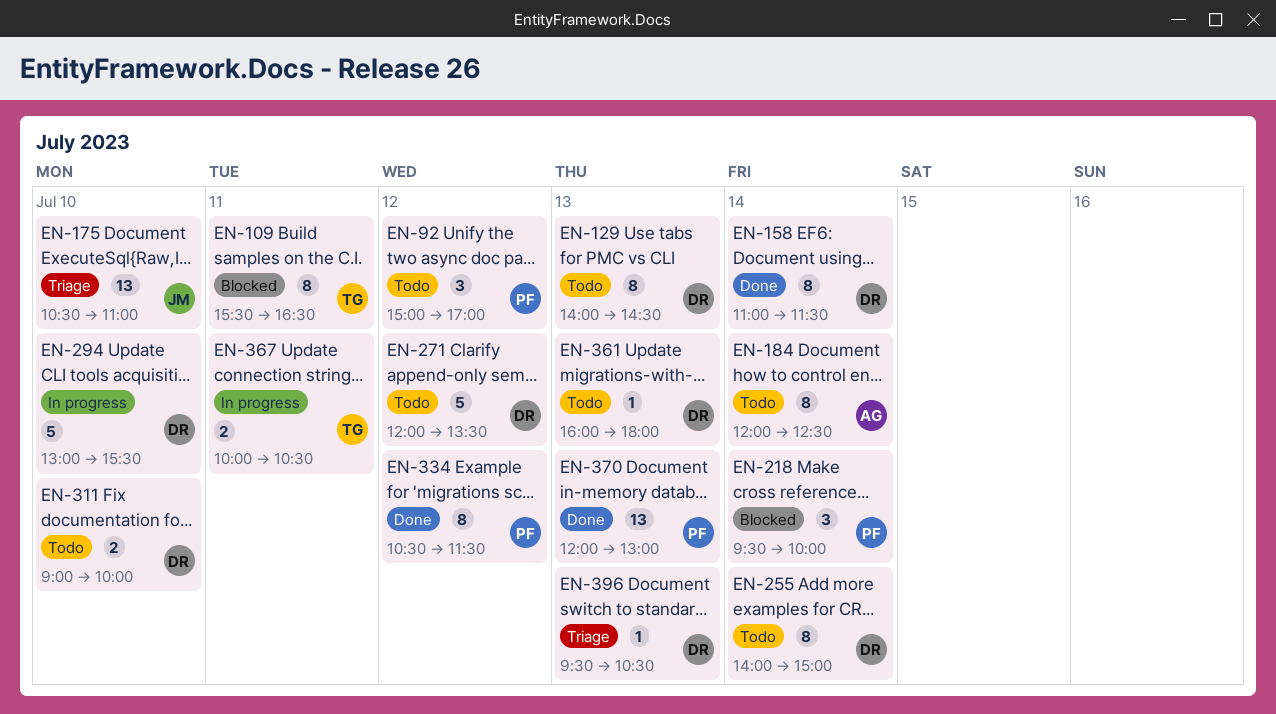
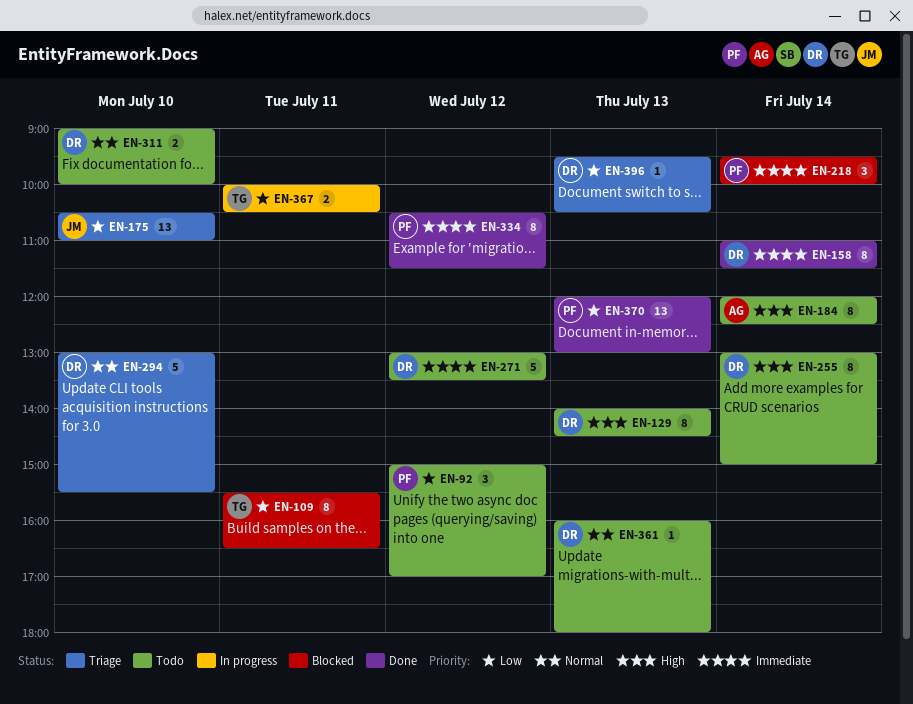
EN-255, begins: 14:00 -> 13:00
EN-271, begins: 12:00 -> 13:00
EN-294, status: In progress -> Triage

